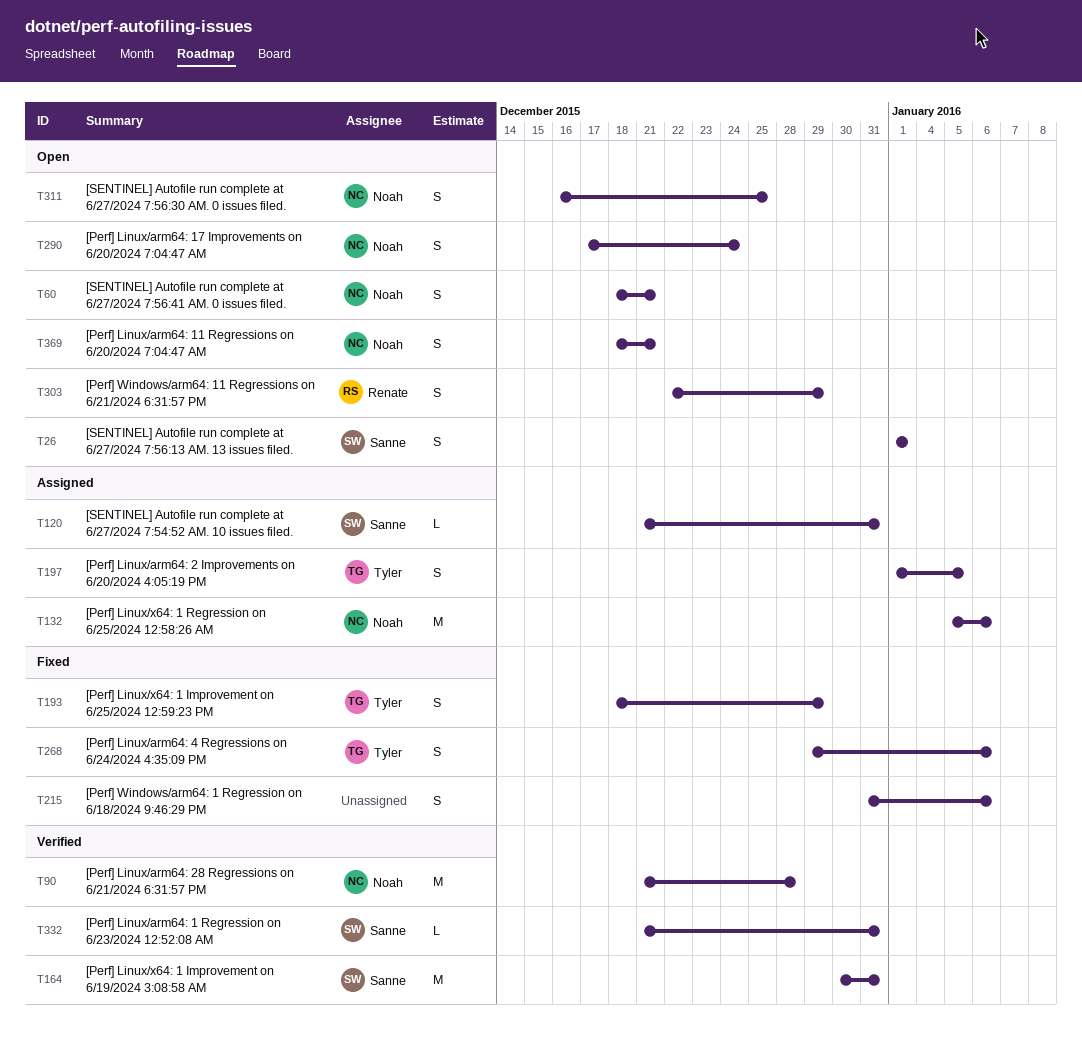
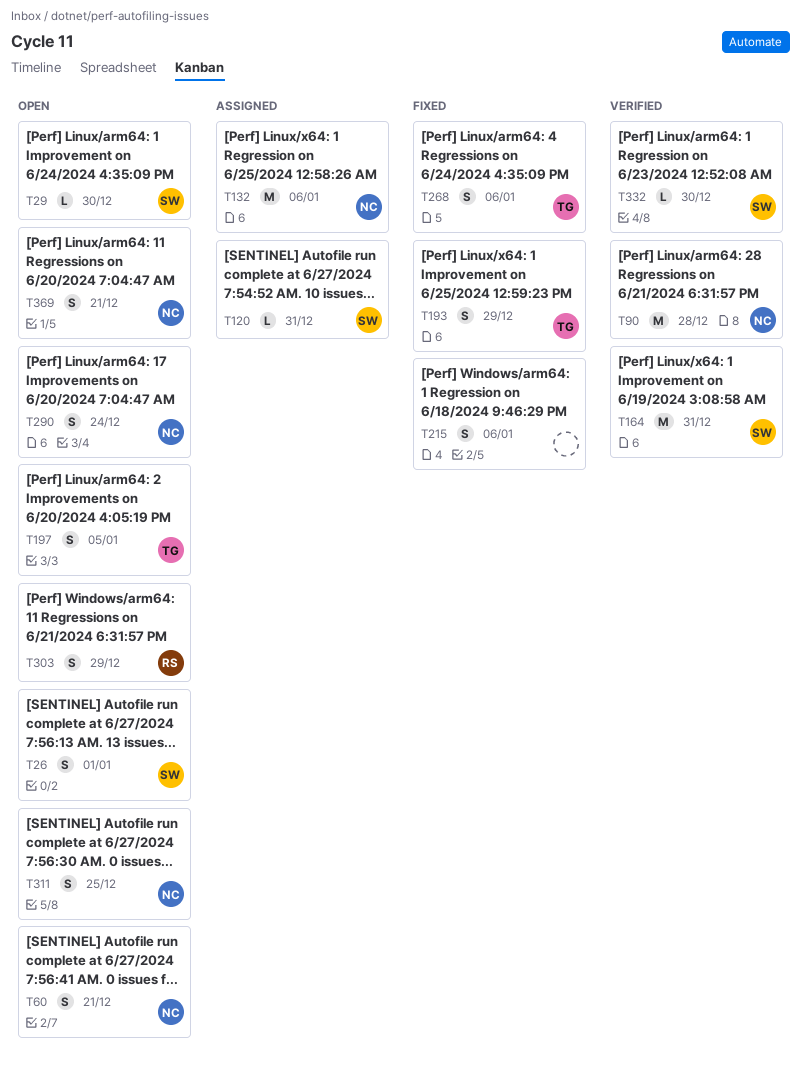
T29: none -> present
T197, status: Assigned -> Open
T332, due: Dec 31 -> Dec 30

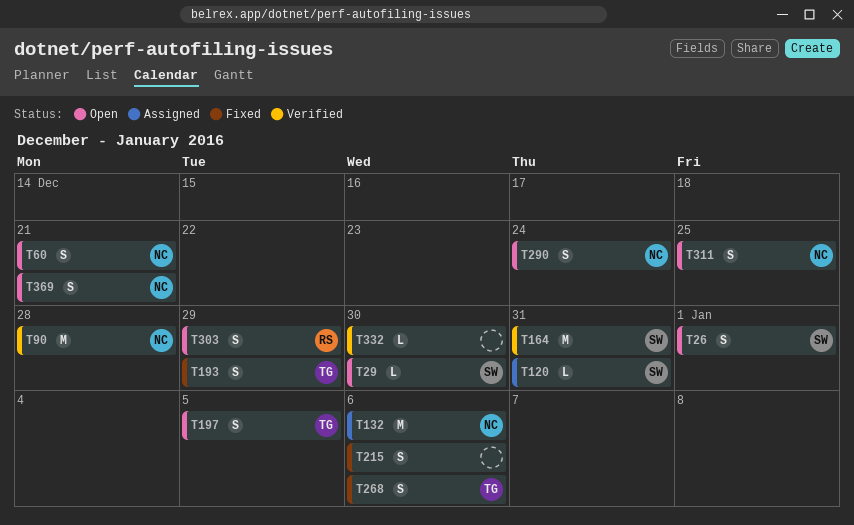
T332, owner: SW -> none

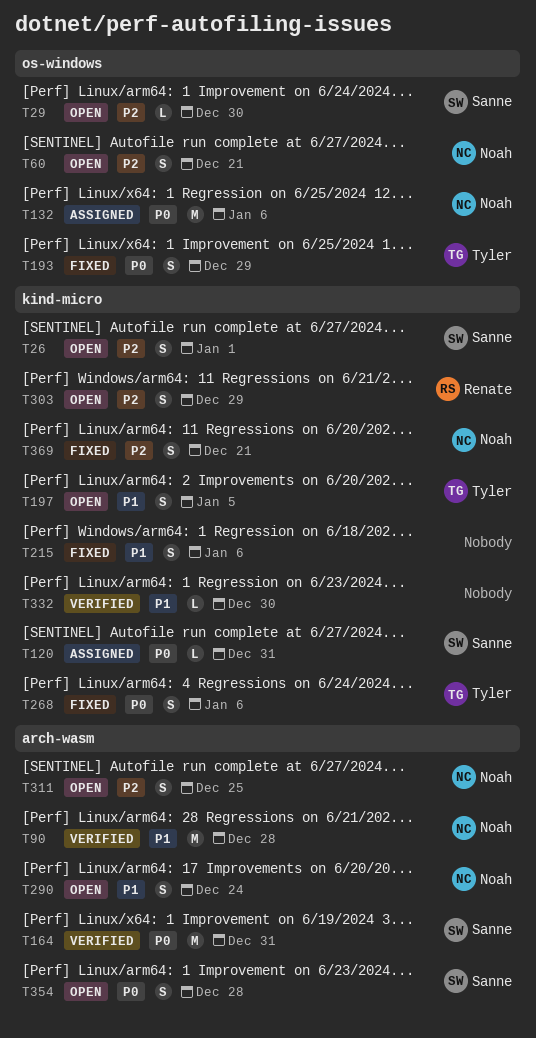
T354: none -> present
T369, status: Open -> Fixed

